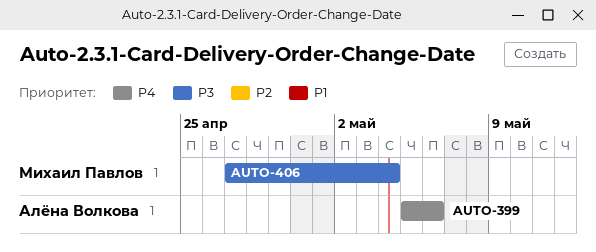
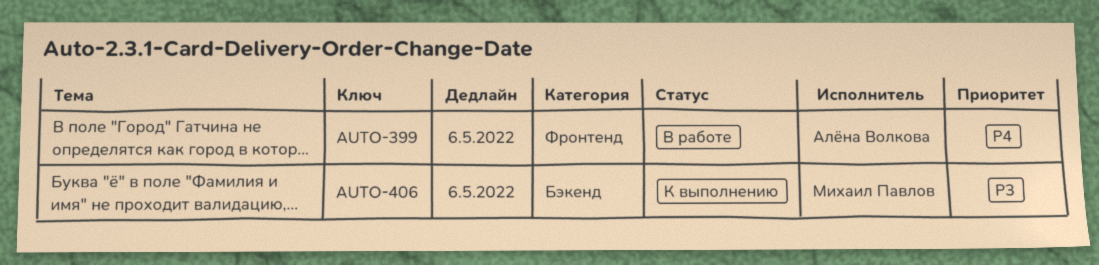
AUTO-406, due: May 4 -> May 6

